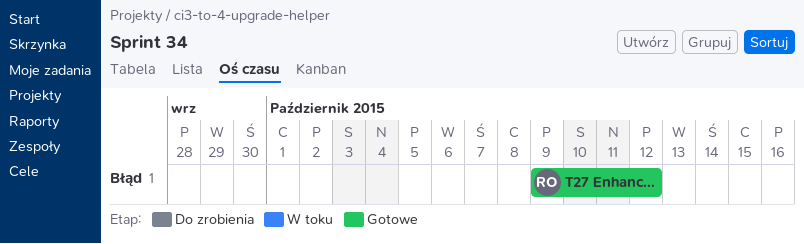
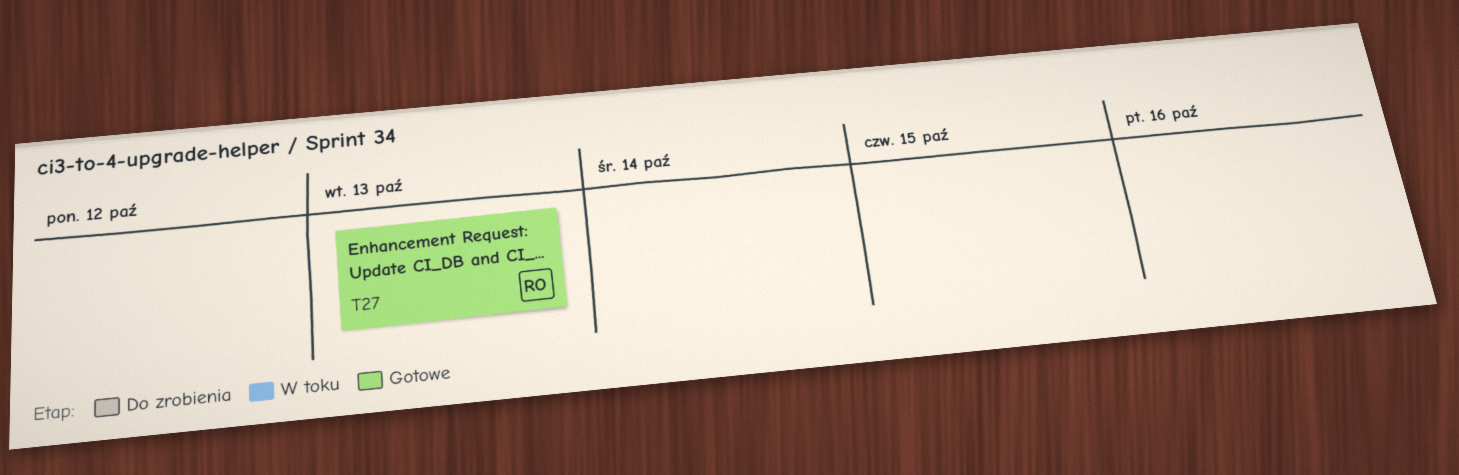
T27, due: Oct 12 -> Oct 13

